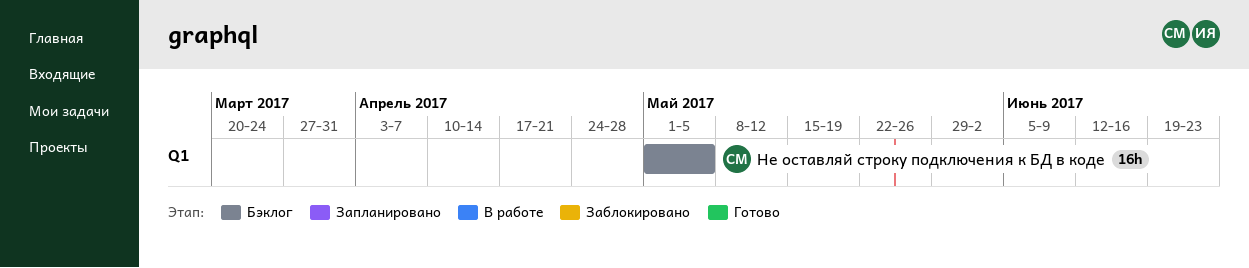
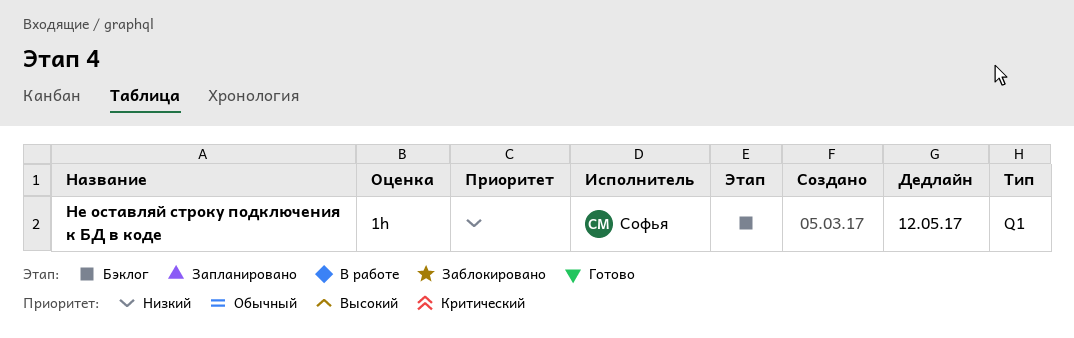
Не оставляй строку подключения к БД в коде, estimate: 16h -> 1h
Не оставляй строку подключения к БД в коде, due: May 5 -> May 12

